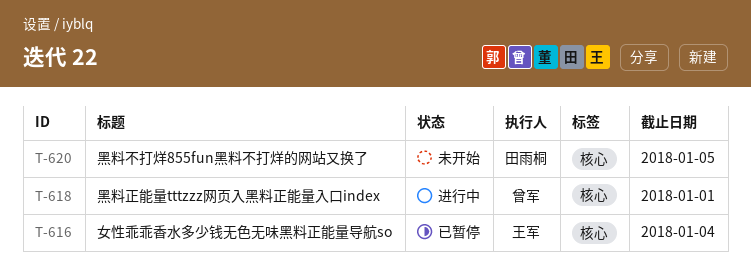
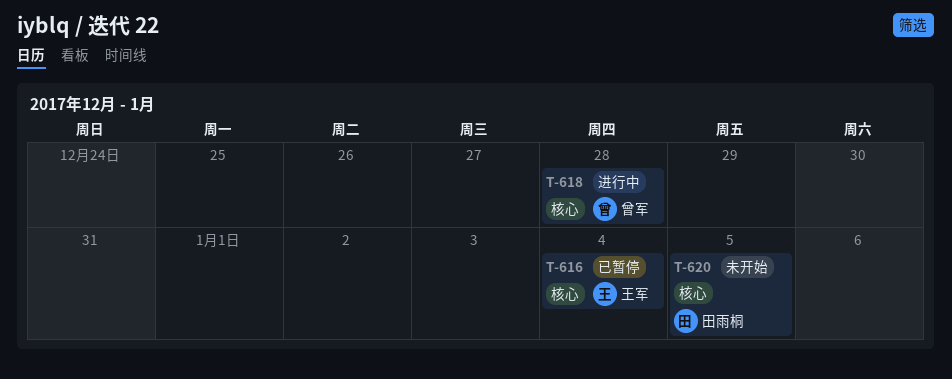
T-618, due: Jan 1 -> Dec 28

